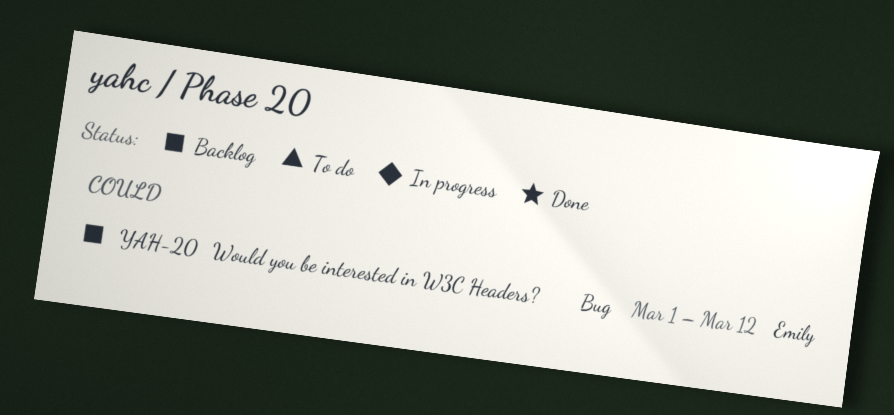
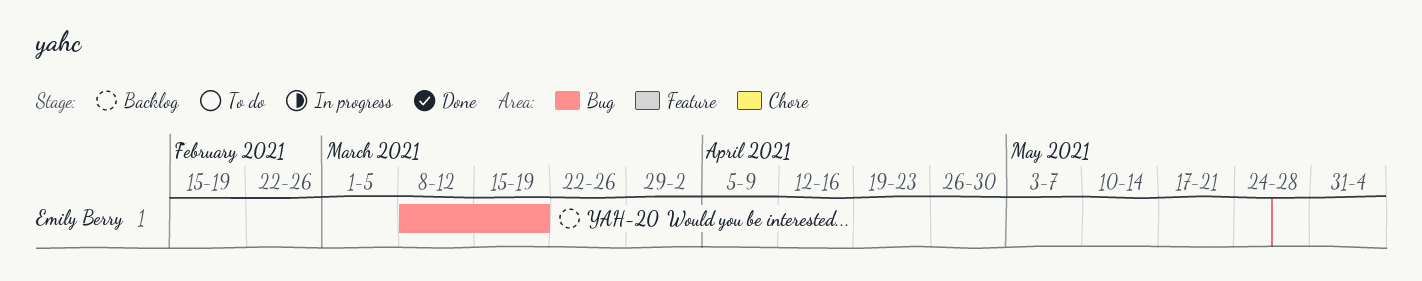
YAH-20, start: Mar 1 -> Mar 8
YAH-20, due: Mar 12 -> Mar 19

